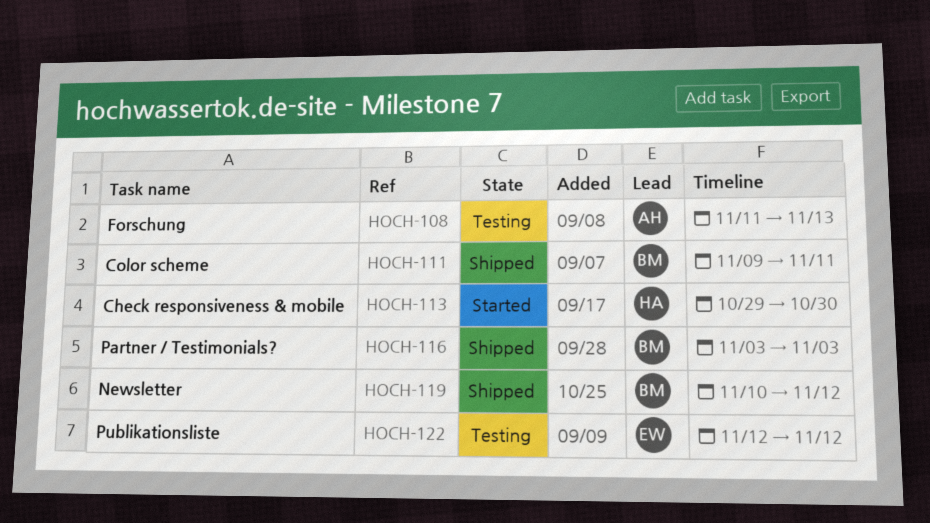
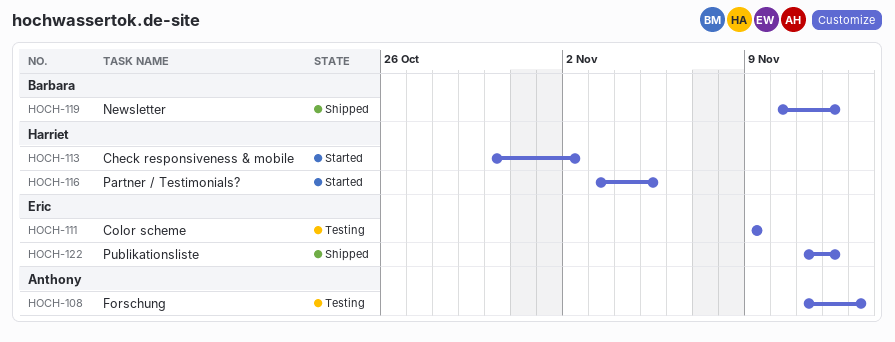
HOCH-111, status: Shipped -> Testing
HOCH-111, owner: Barbara -> Eric
HOCH-111, due: Nov 11 -> Nov 9
HOCH-113, start: Oct 29 -> Oct 30
HOCH-113, due: Oct 30 -> Nov 2
HOCH-116, status: Shipped -> Started
HOCH-116, owner: Barbara -> Harriet
HOCH-116, due: Nov 3 -> Nov 5
HOCH-122, status: Testing -> Shipped
HOCH-122, start: Nov 12 -> Nov 11

